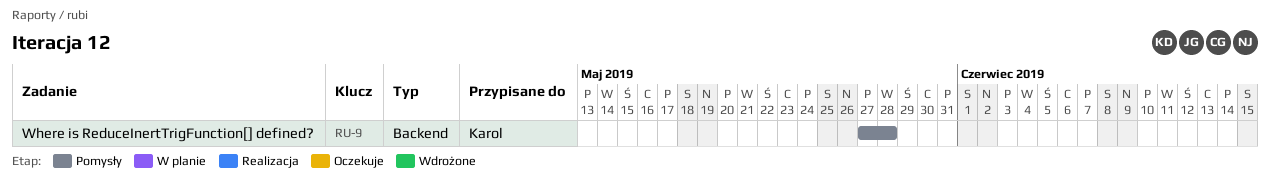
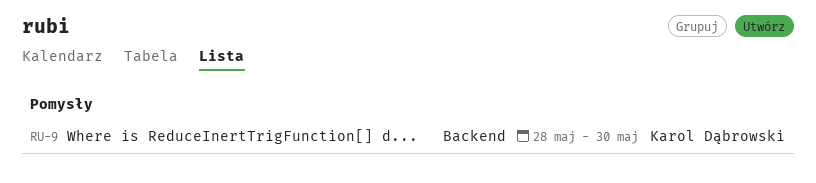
RU-9, start: May 27 -> May 28
RU-9, due: May 28 -> May 30

